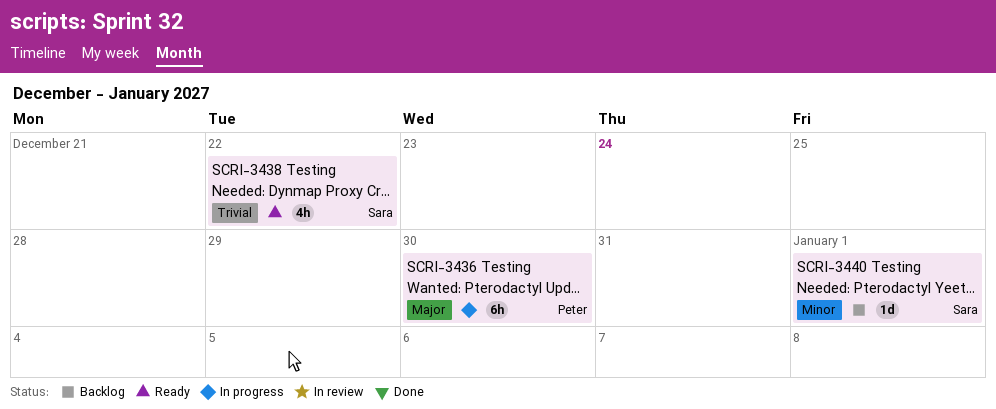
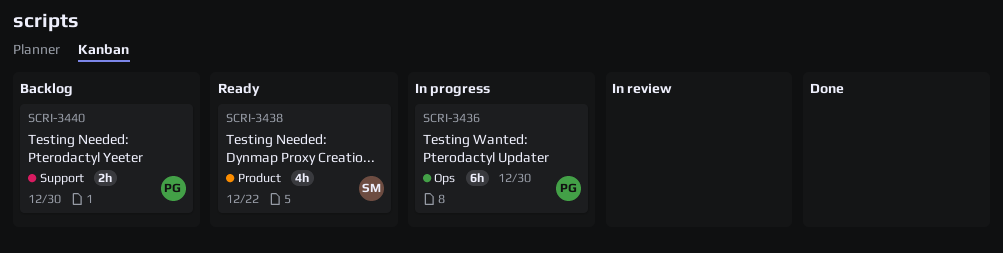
SCRI-3440, owner: Sara -> Peter
SCRI-3440, estimate: 1d -> 2h
SCRI-3440, due: Jan 1 -> Dec 30

